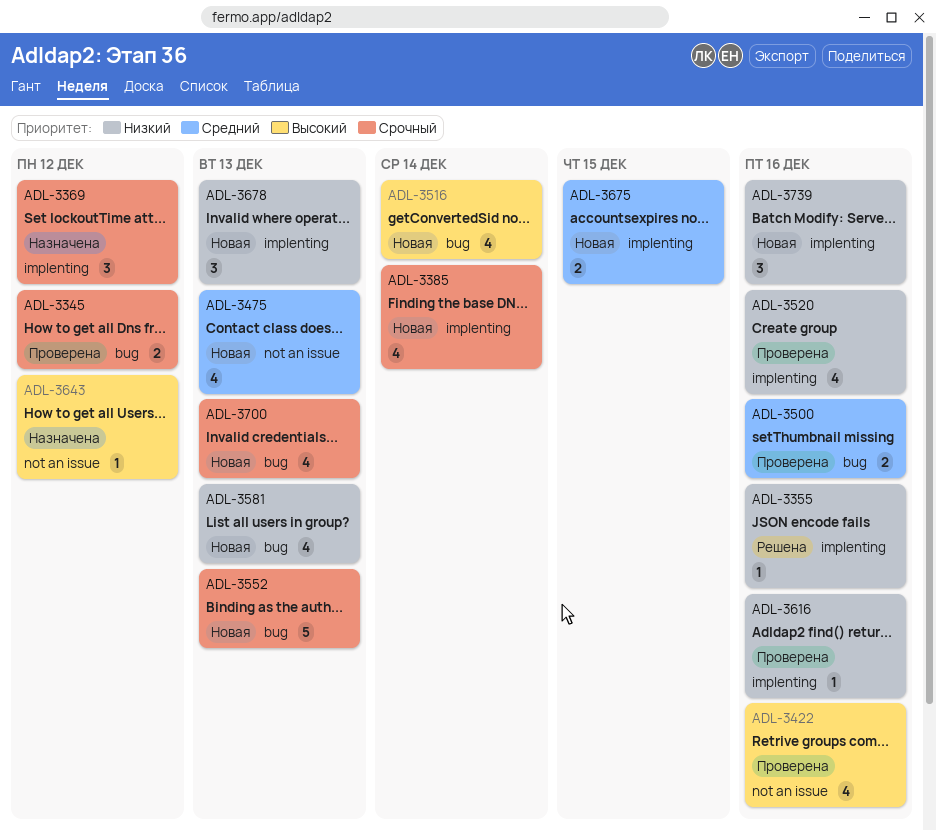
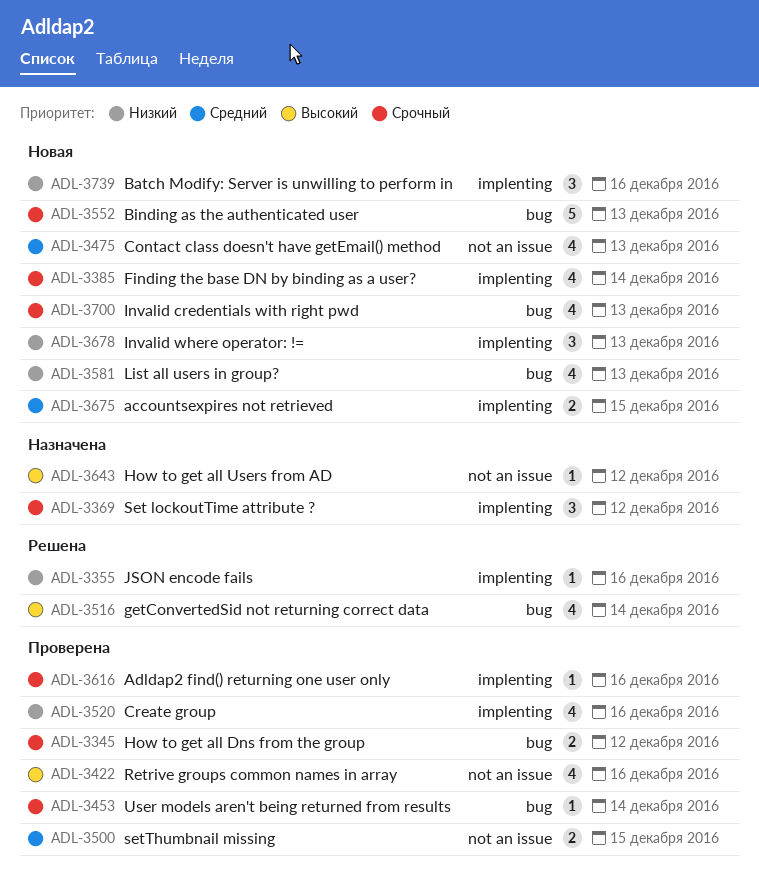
ADL-3453: none -> present
ADL-3500, label: bug -> not an issue
ADL-3500, due: Dec 16 -> Dec 15
ADL-3516, status: Новая -> Решена
ADL-3616, priority: Низкий -> Срочный

